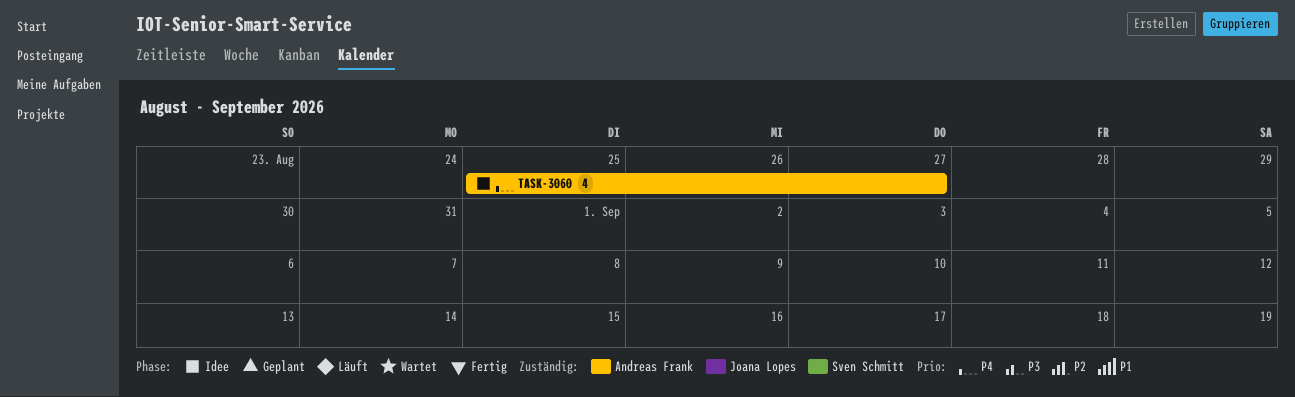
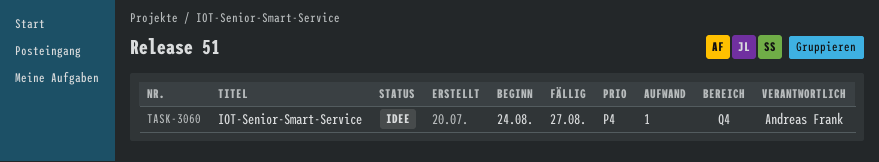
TASK-3060, estimate: 4 -> 1
TASK-3060, start: Aug 25 -> Aug 24

